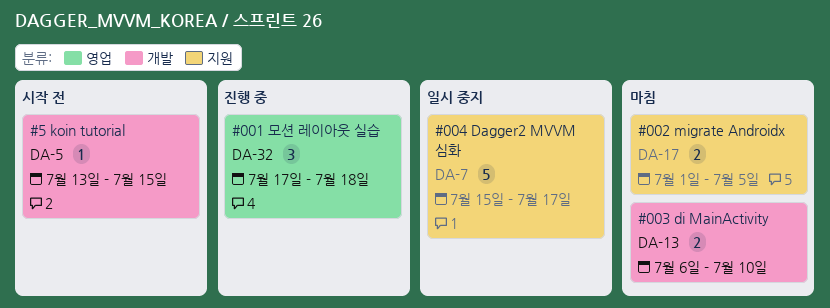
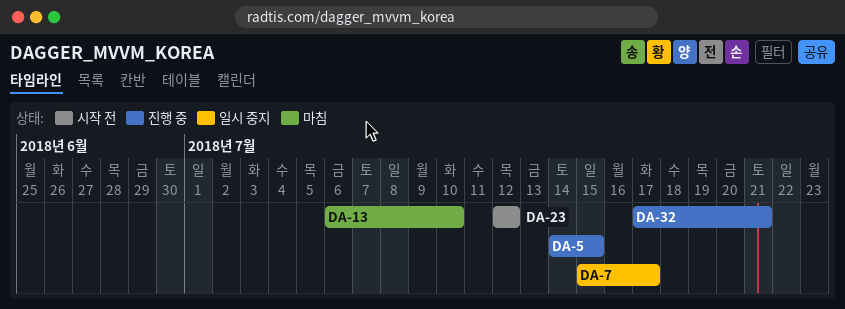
DA-5, status: 시작 전 -> 진행 중
DA-5, start: Jul 13 -> Jul 14
DA-17: present -> none
DA-23: none -> present
DA-32, due: Jul 18 -> Jul 21

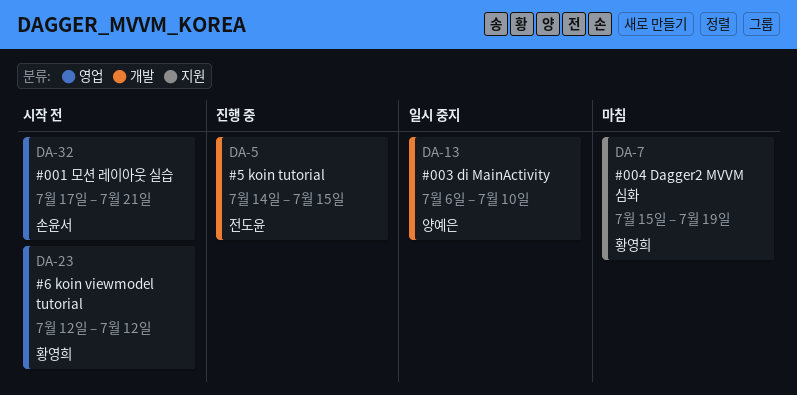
DA-7, status: 일시 중지 -> 마침
DA-7, due: Jul 17 -> Jul 19
DA-13, status: 마침 -> 일시 중지
DA-32, status: 진행 중 -> 시작 전

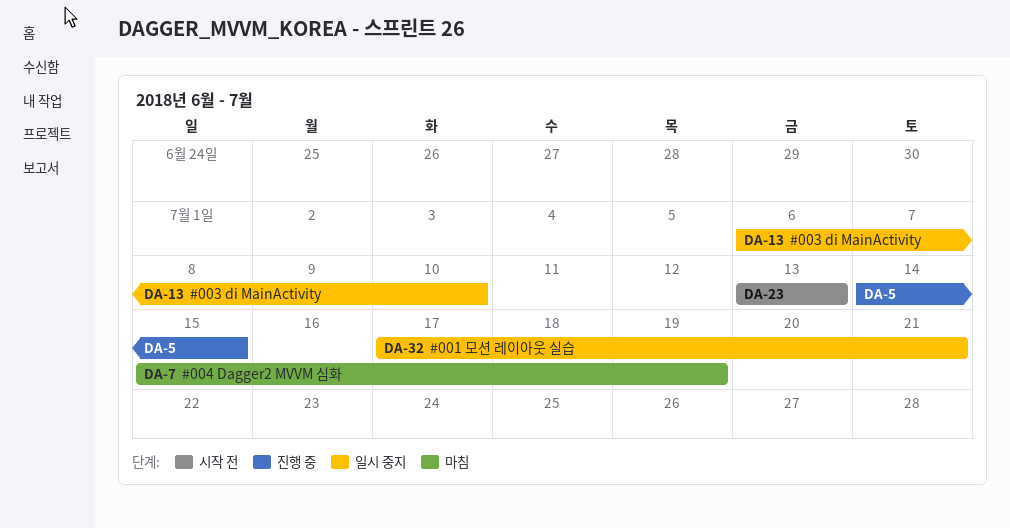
DA-23, start: Jul 12 -> Jul 13
DA-23, due: Jul 12 -> Jul 13
DA-32, status: 시작 전 -> 일시 중지

